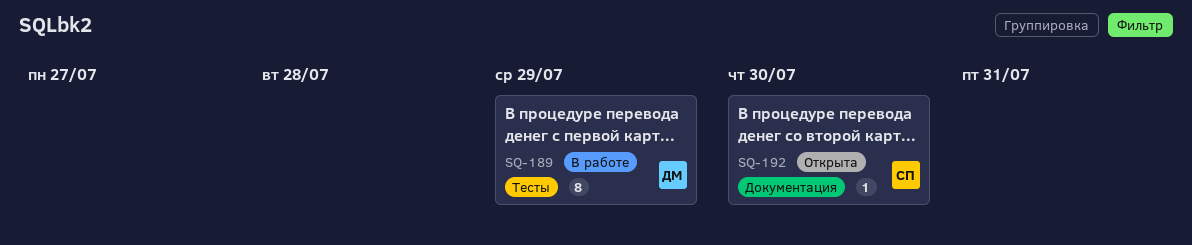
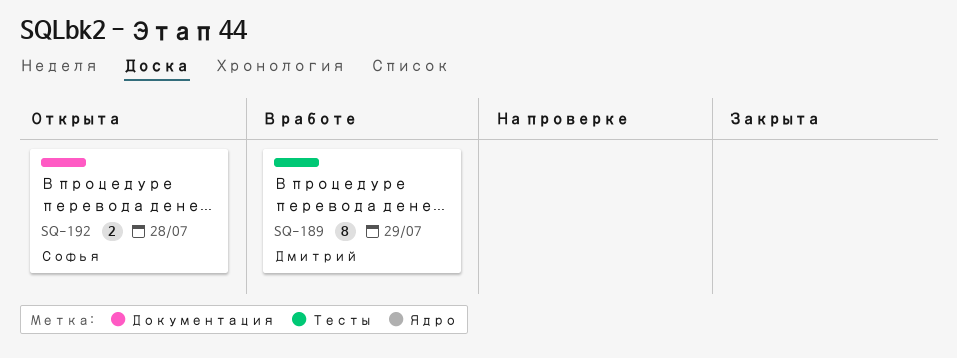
SQ-192, estimate: 1 -> 2
SQ-192, due: Jul 30 -> Jul 28

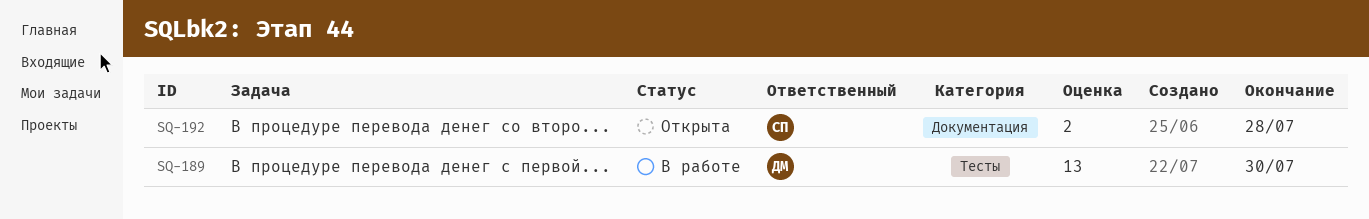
SQ-189, estimate: 8 -> 13
SQ-189, due: Jul 29 -> Jul 30

